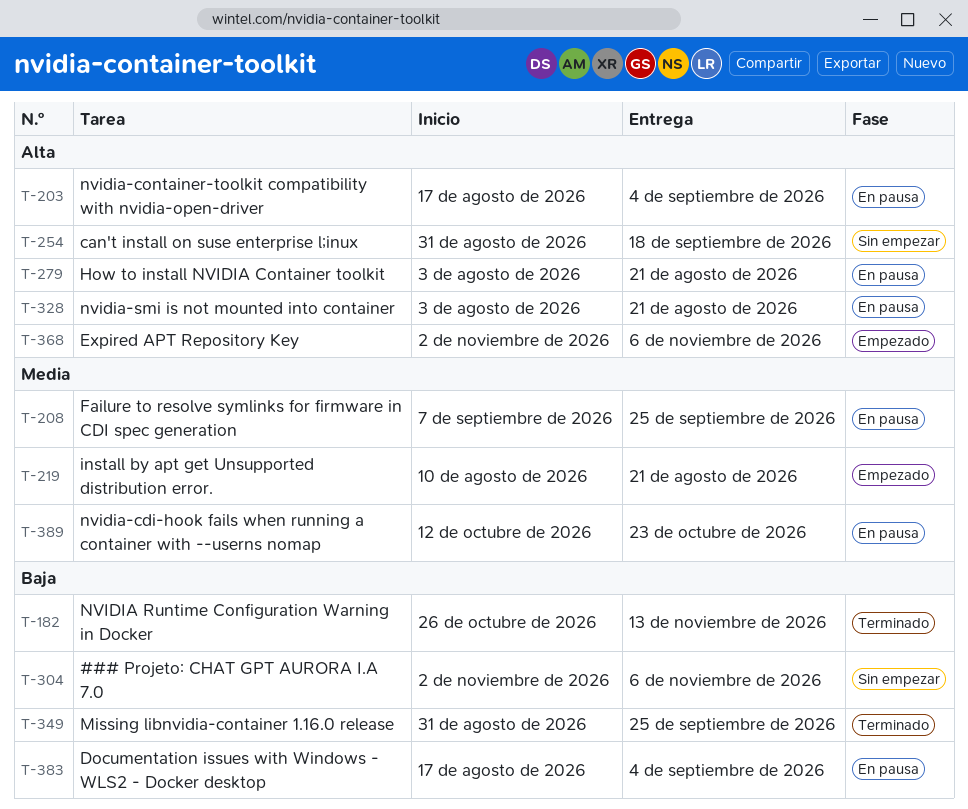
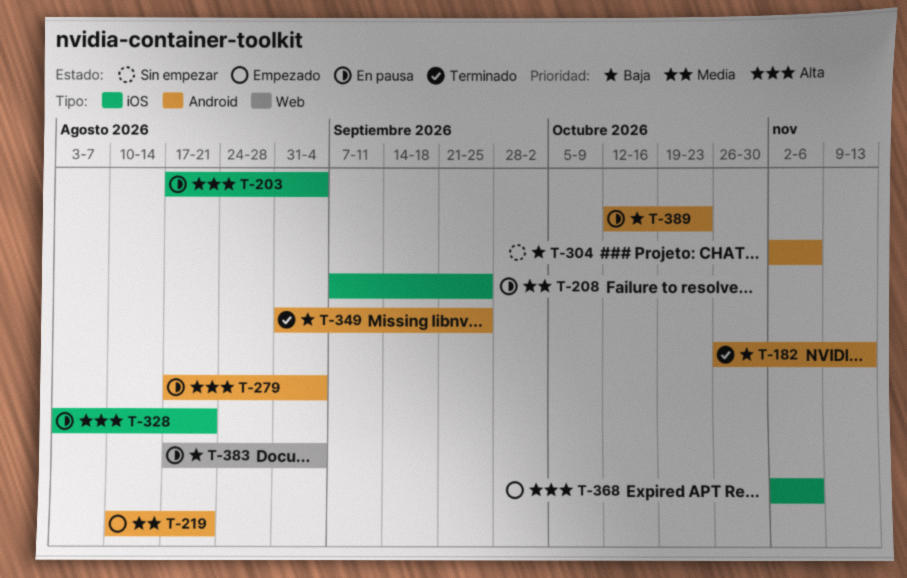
T-254: present -> none
T-279, start: Aug 3 -> Aug 17
T-279, due: Aug 21 -> Sep 4
T-389, priority: Media -> Baja

